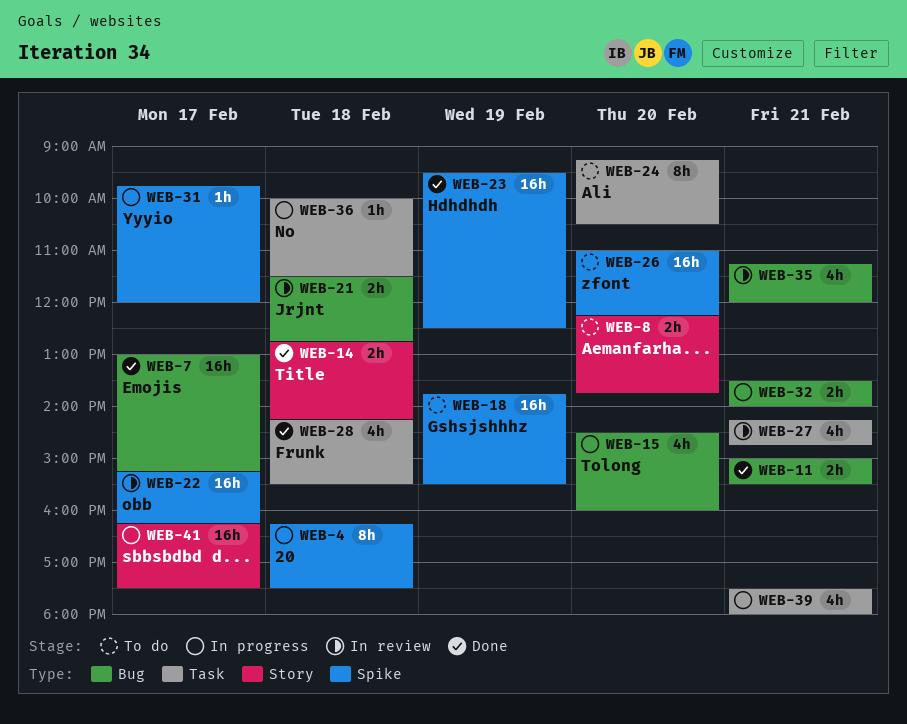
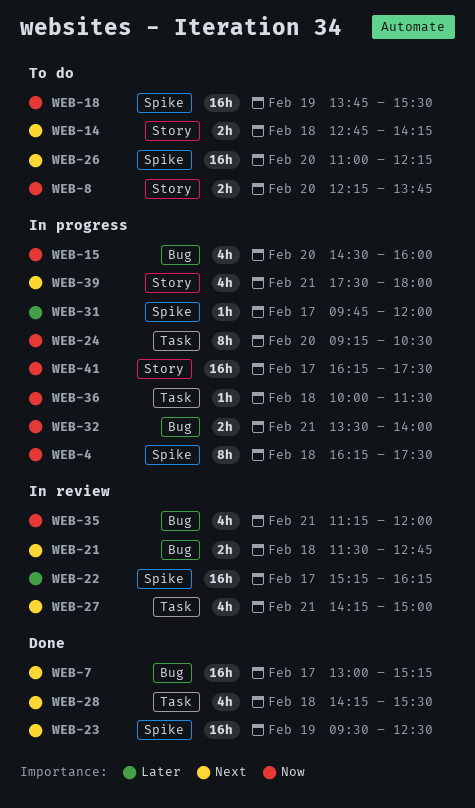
WEB-11: present -> none
WEB-14, status: Done -> To do
WEB-24, status: To do -> In progress
WEB-27, ends: 14:45 -> 15:00
WEB-39, label: Task -> Story

